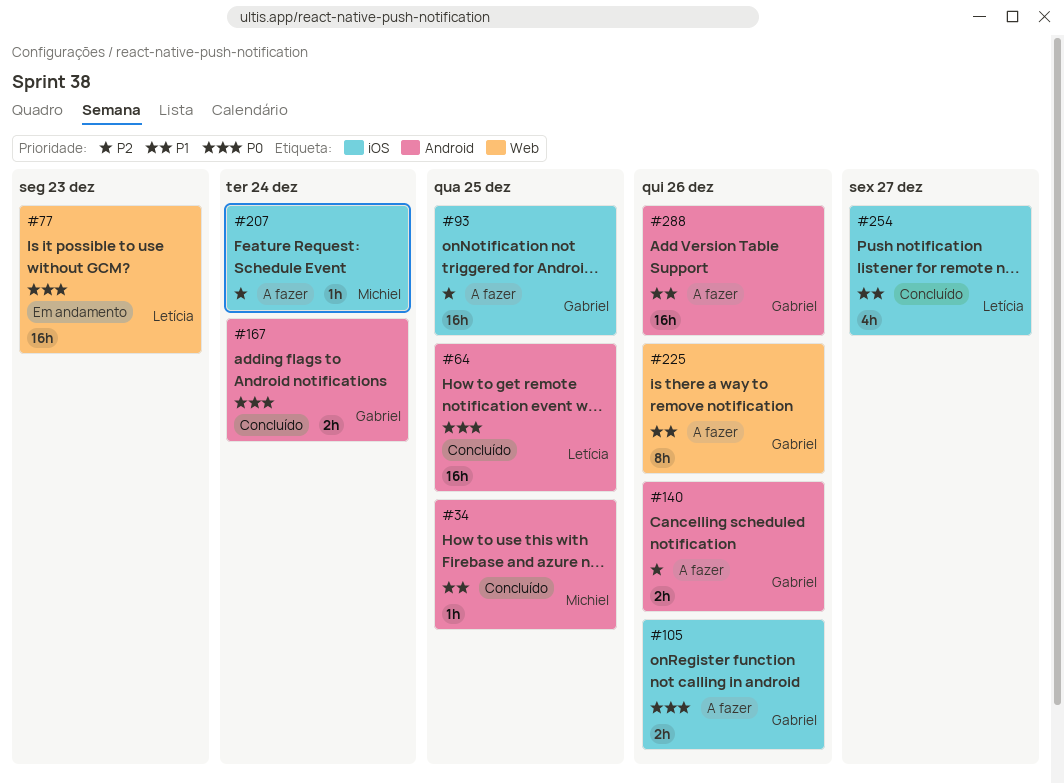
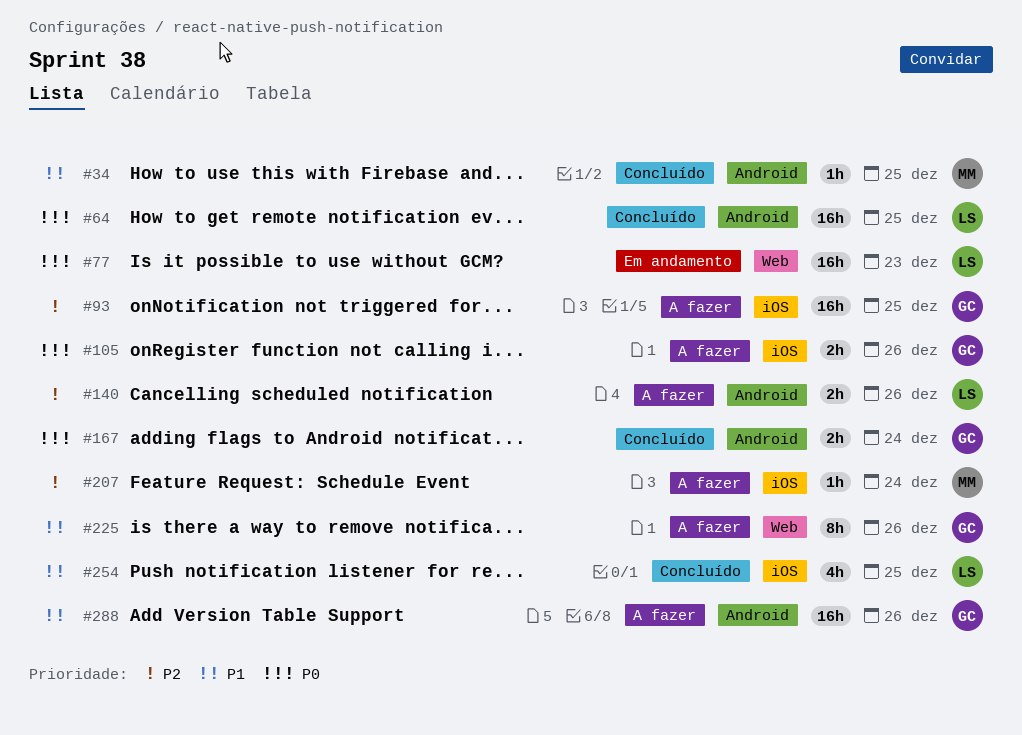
#140, owner: Gabriel -> Letícia
#254, due: Dec 27 -> Dec 25

